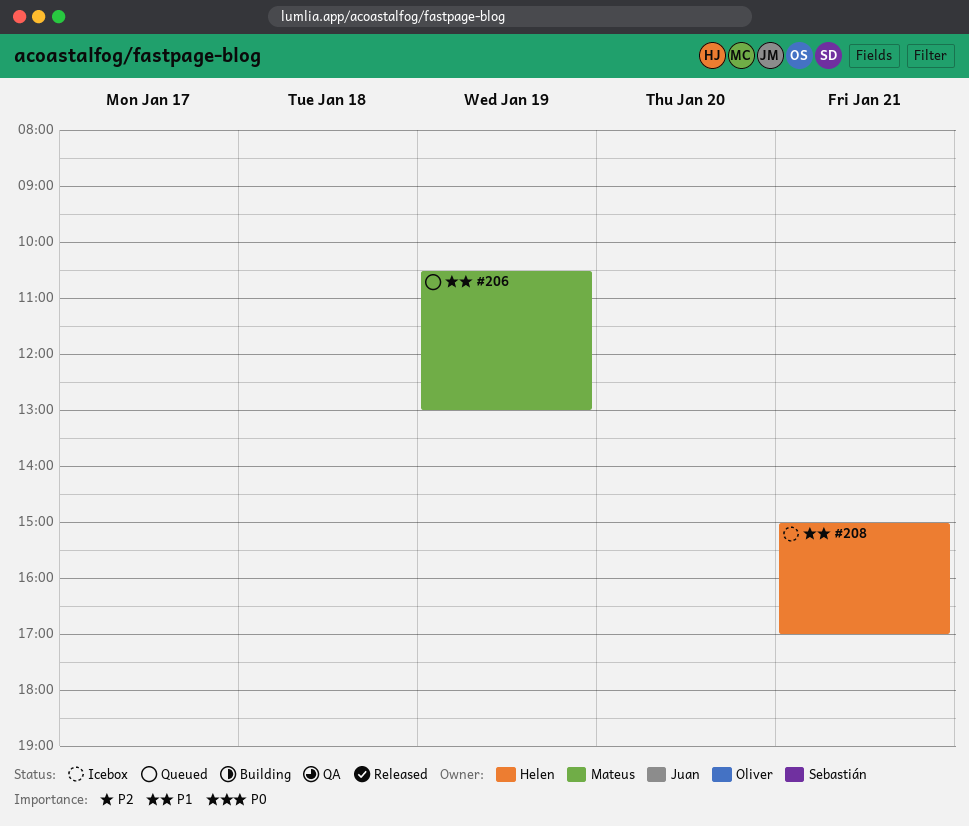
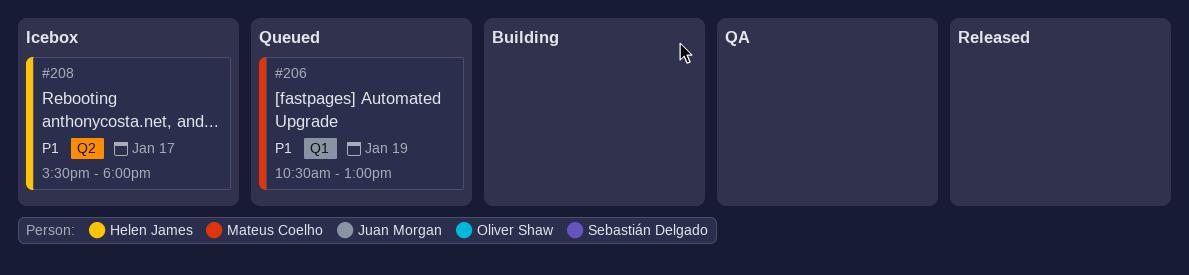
#208, day: Jan 21 -> Jan 17
#208, begins: 15:00 -> 15:30
#208, ends: 17:00 -> 18:00

